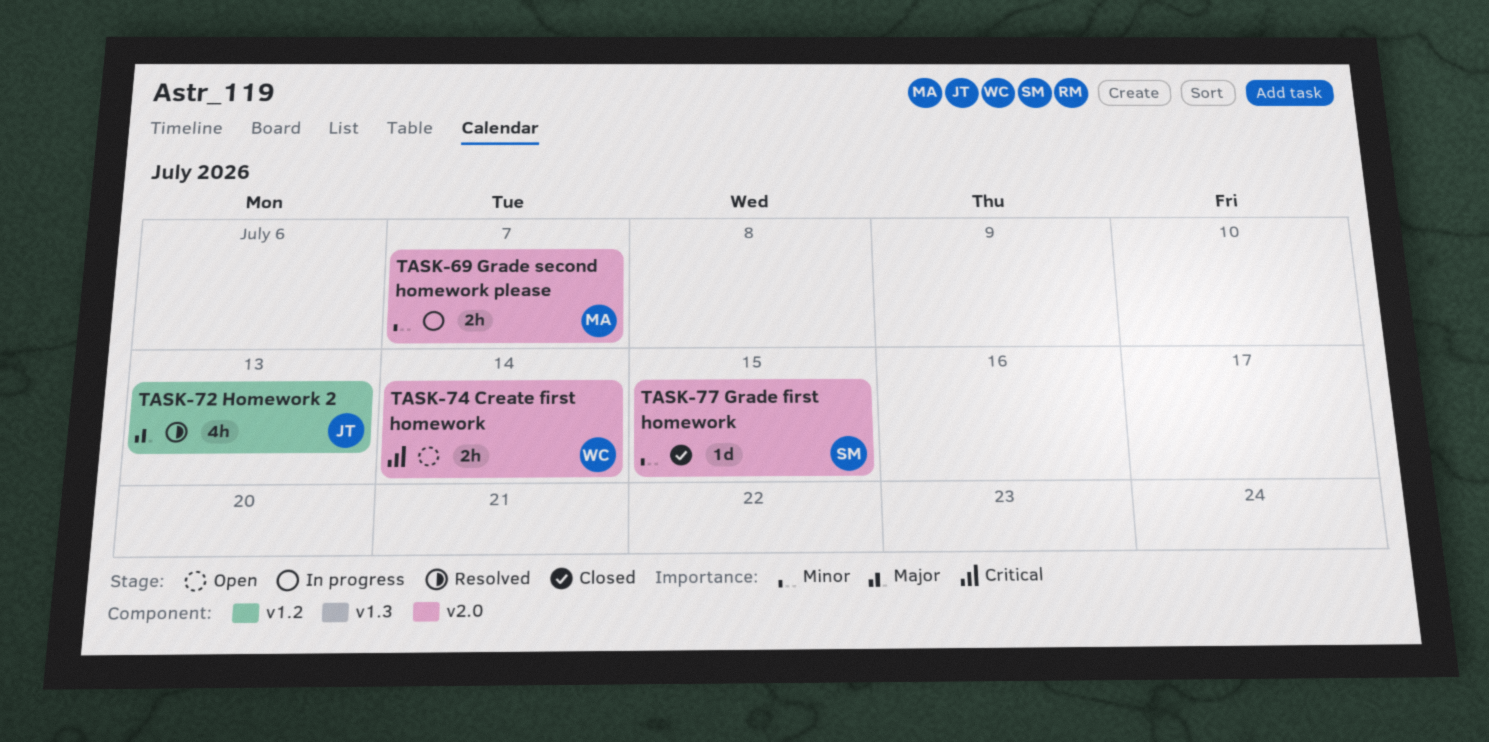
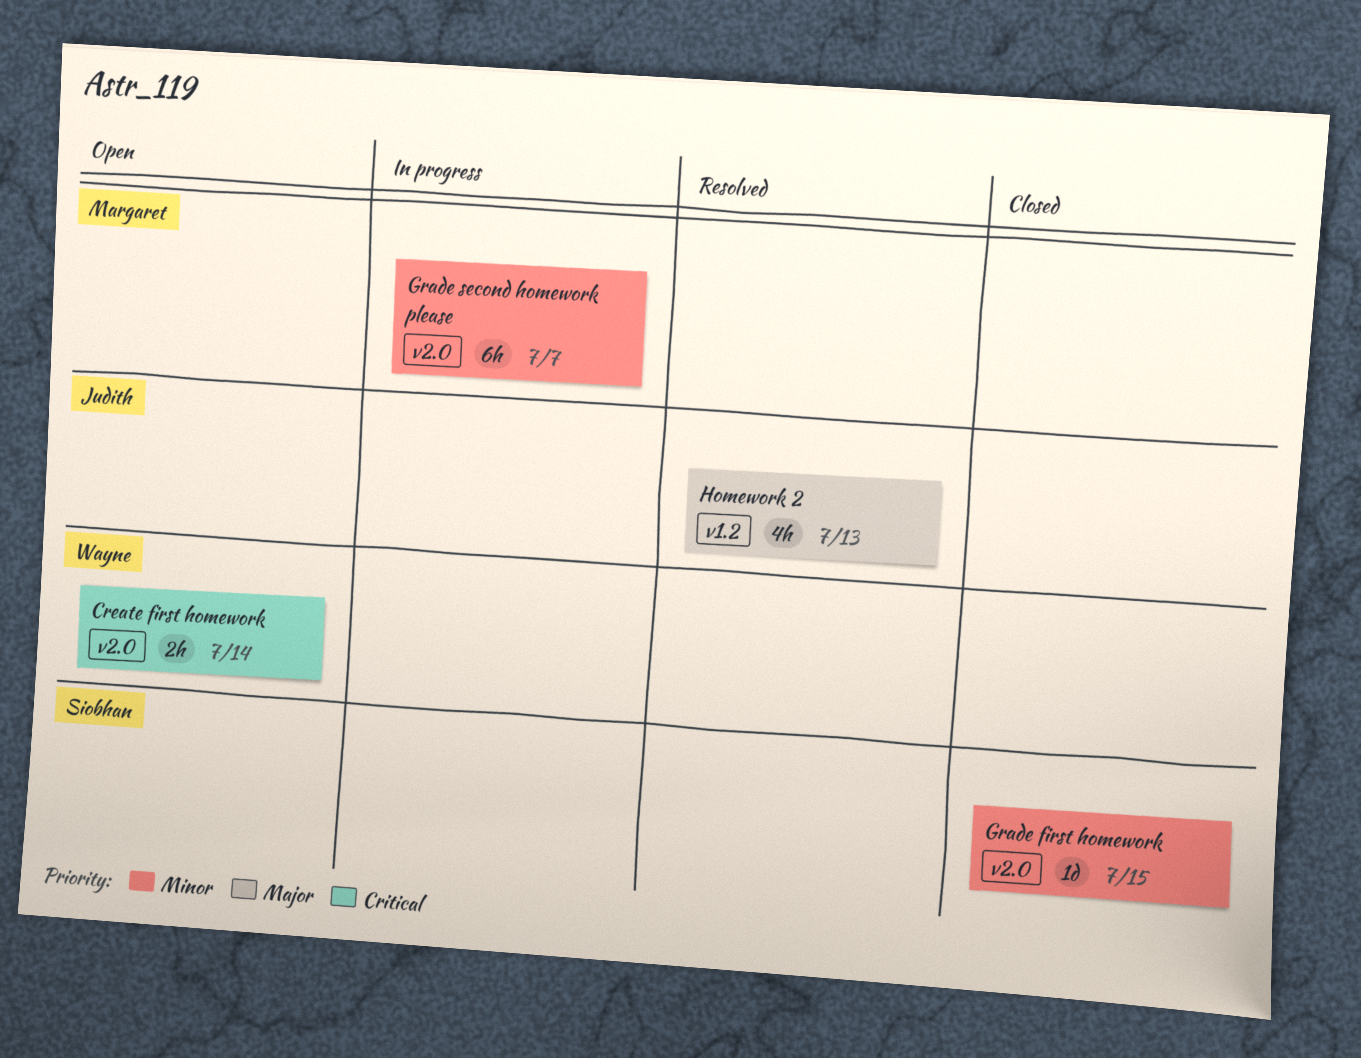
Grade second homework please, estimate: 2h -> 6h

